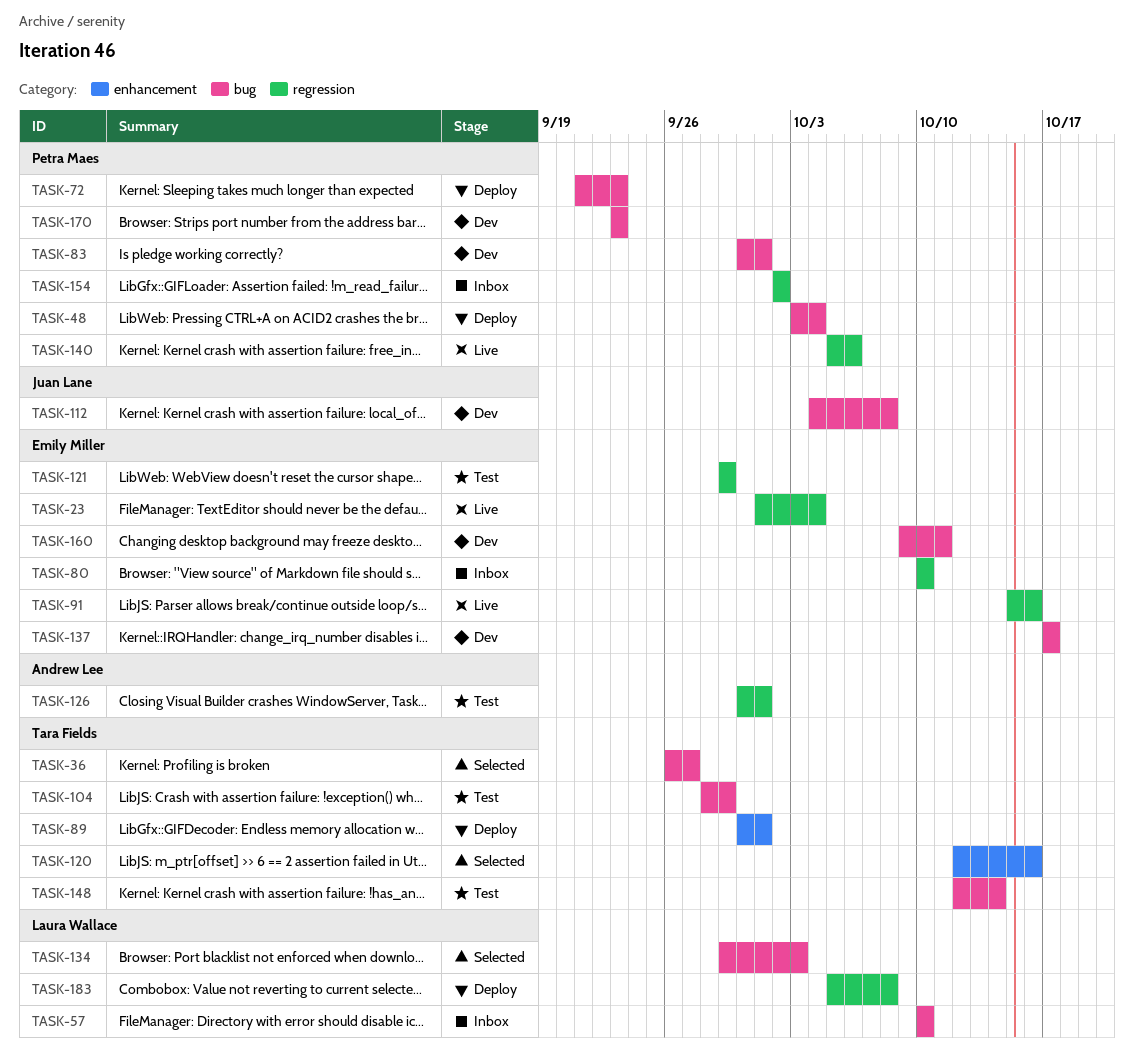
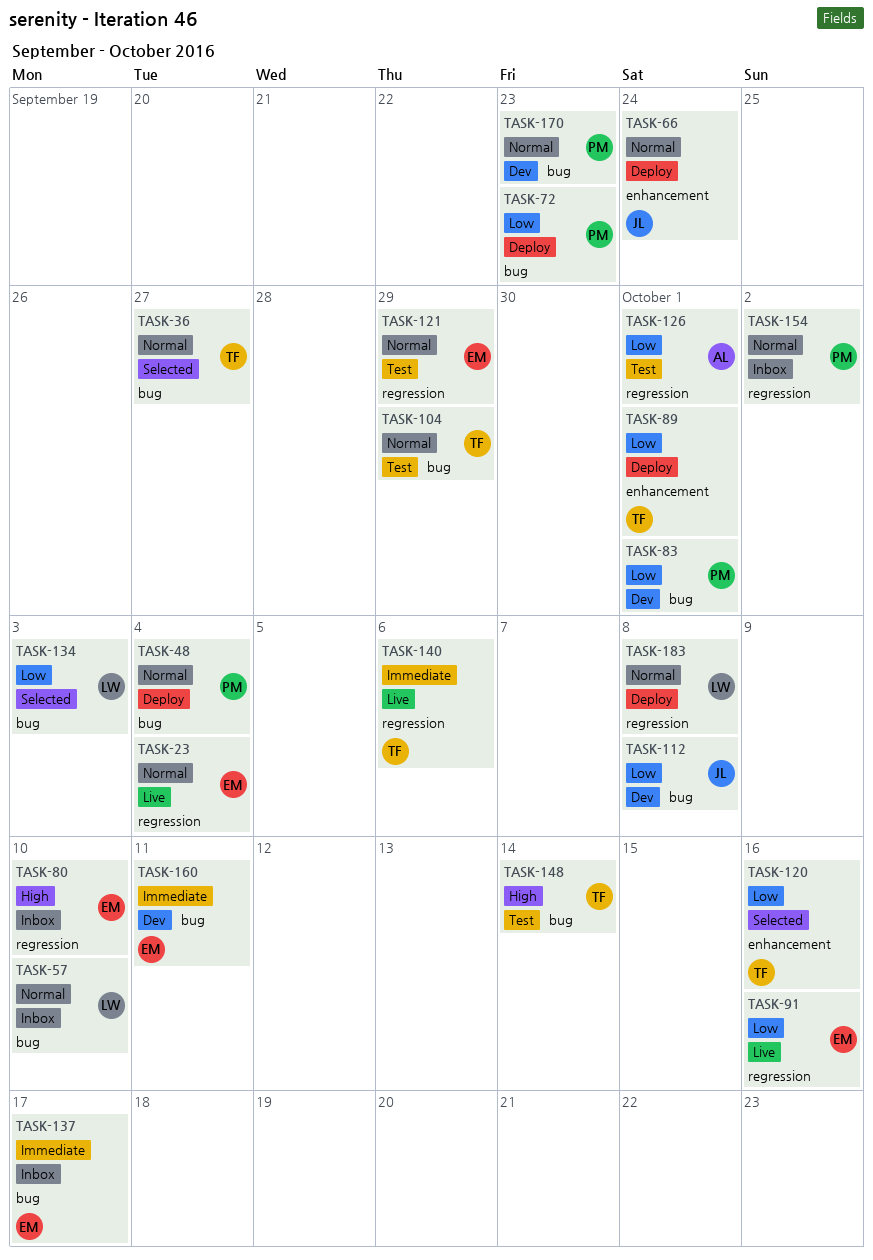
TASK-66: none -> present
TASK-137, status: Dev -> Inbox
TASK-140, owner: Petra Maes -> Tara Fields

